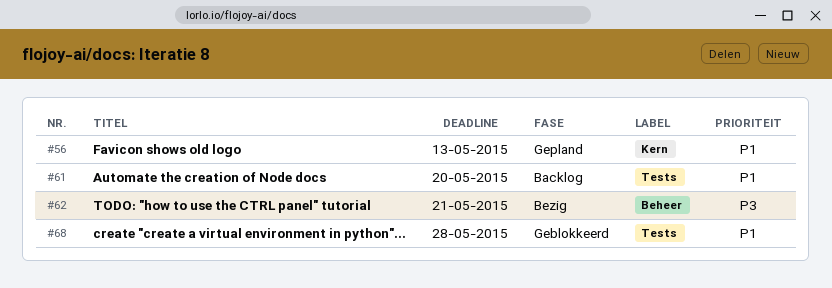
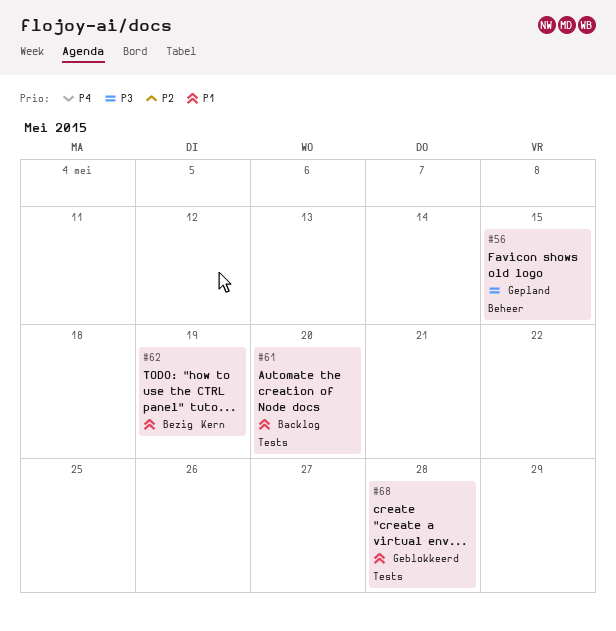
#56, priority: P1 -> P3
#56, label: Kern -> Beheer
#56, due: May 13 -> May 15
#62, priority: P3 -> P1
#62, label: Beheer -> Kern
#62, due: May 21 -> May 19

